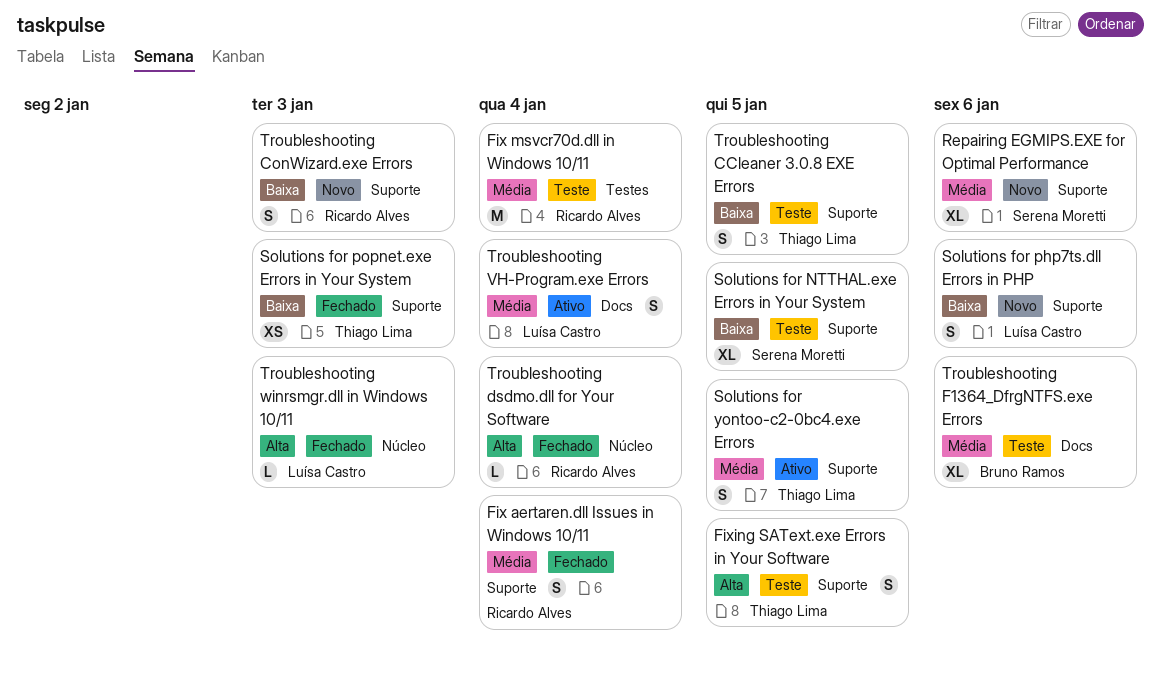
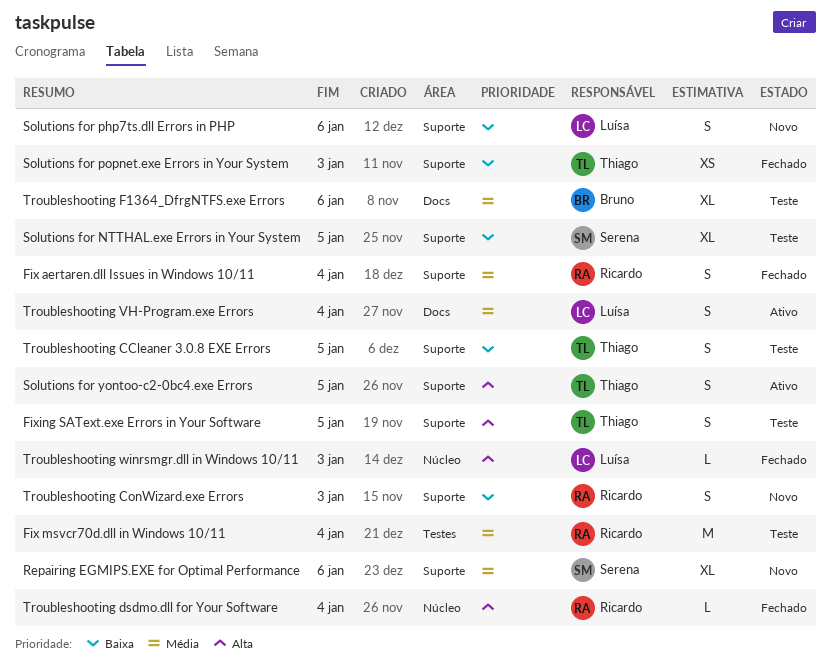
Solutions for yontoo-c2-0bc4.exe Errors, priority: Média -> Alta

